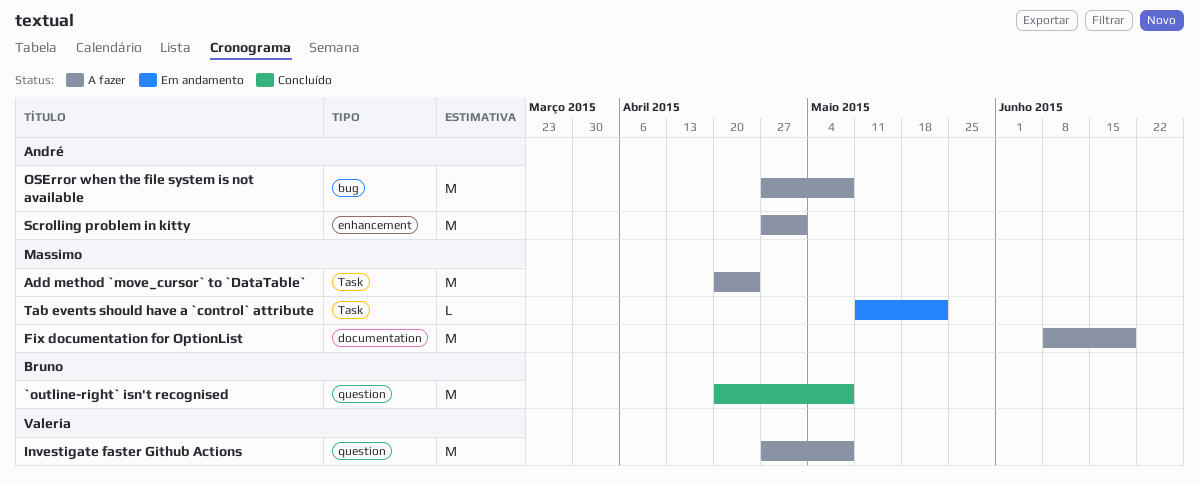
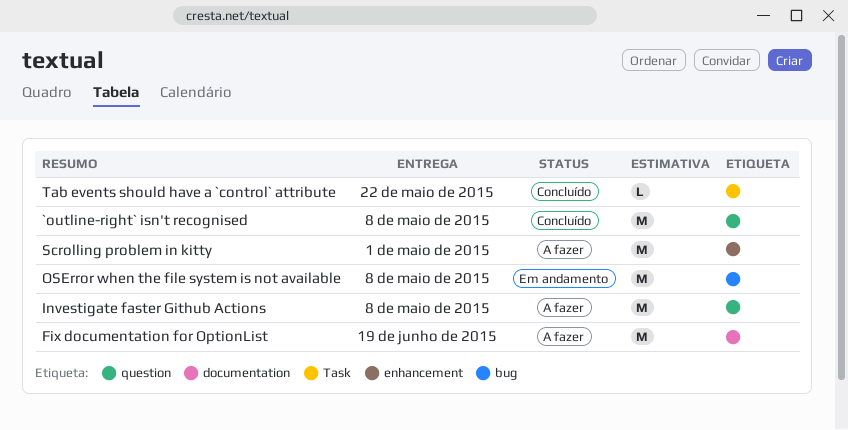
Add method `move_cursor` to `DataTable`: present -> none
OSError when the file system is not available, status: A fazer -> Em andamento
Tab events should have a `control` attribute, status: Em andamento -> Concluído

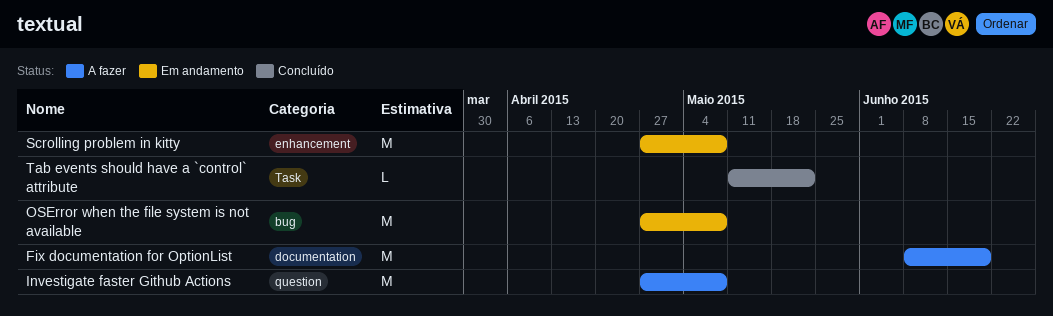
`outline-right` isn't recognised: present -> none
Scrolling problem in kitty, status: A fazer -> Em andamento
Scrolling problem in kitty, due: May 1 -> May 8

